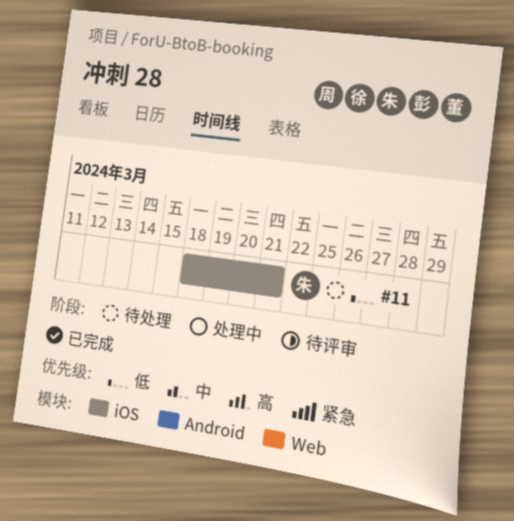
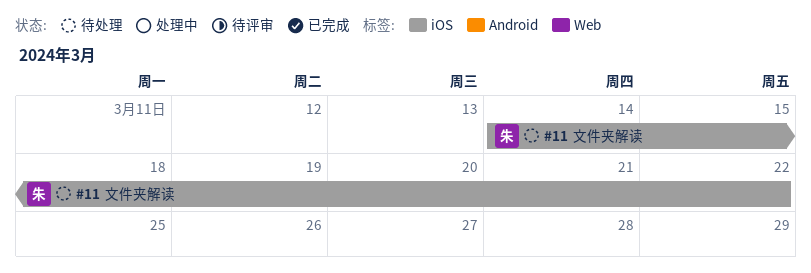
#11, start: Mar 18 -> Mar 14
#11, due: Mar 21 -> Mar 22

